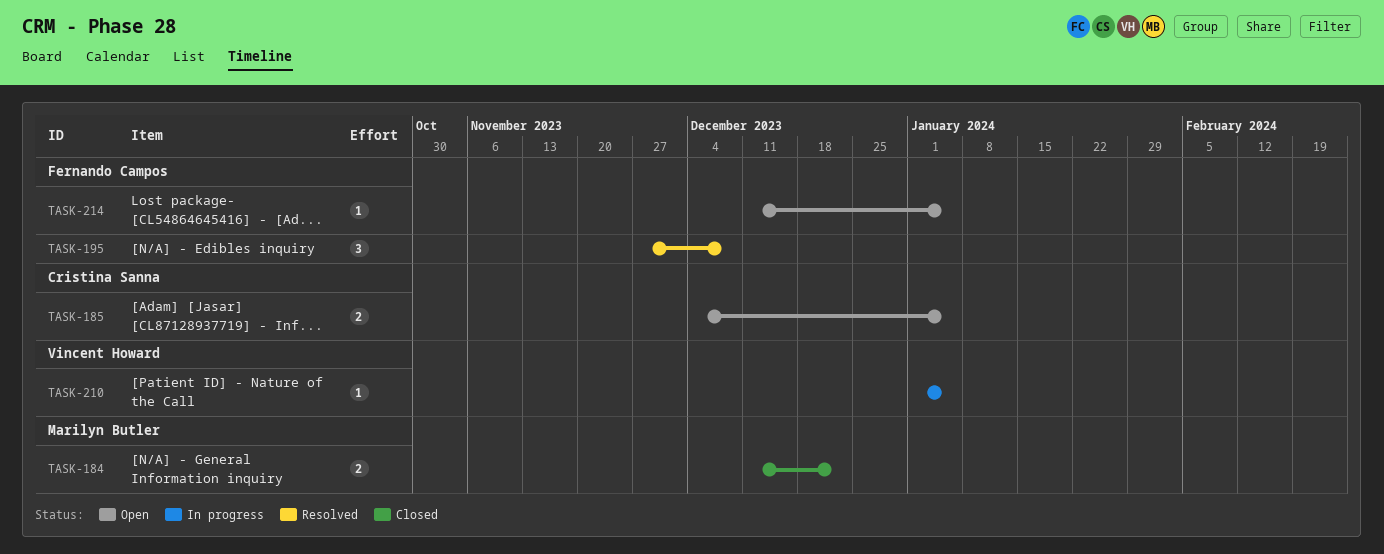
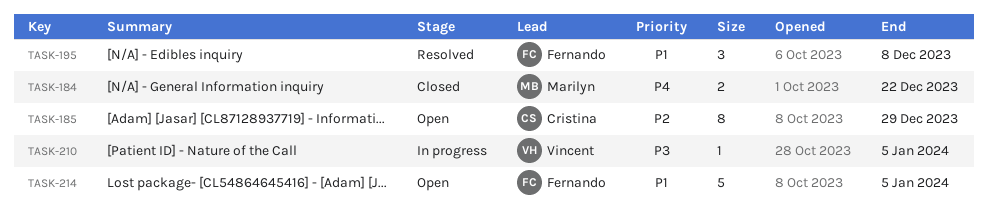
TASK-185, estimate: 2 -> 8
TASK-185, due: Jan 5 -> Dec 29
TASK-214, estimate: 1 -> 5

